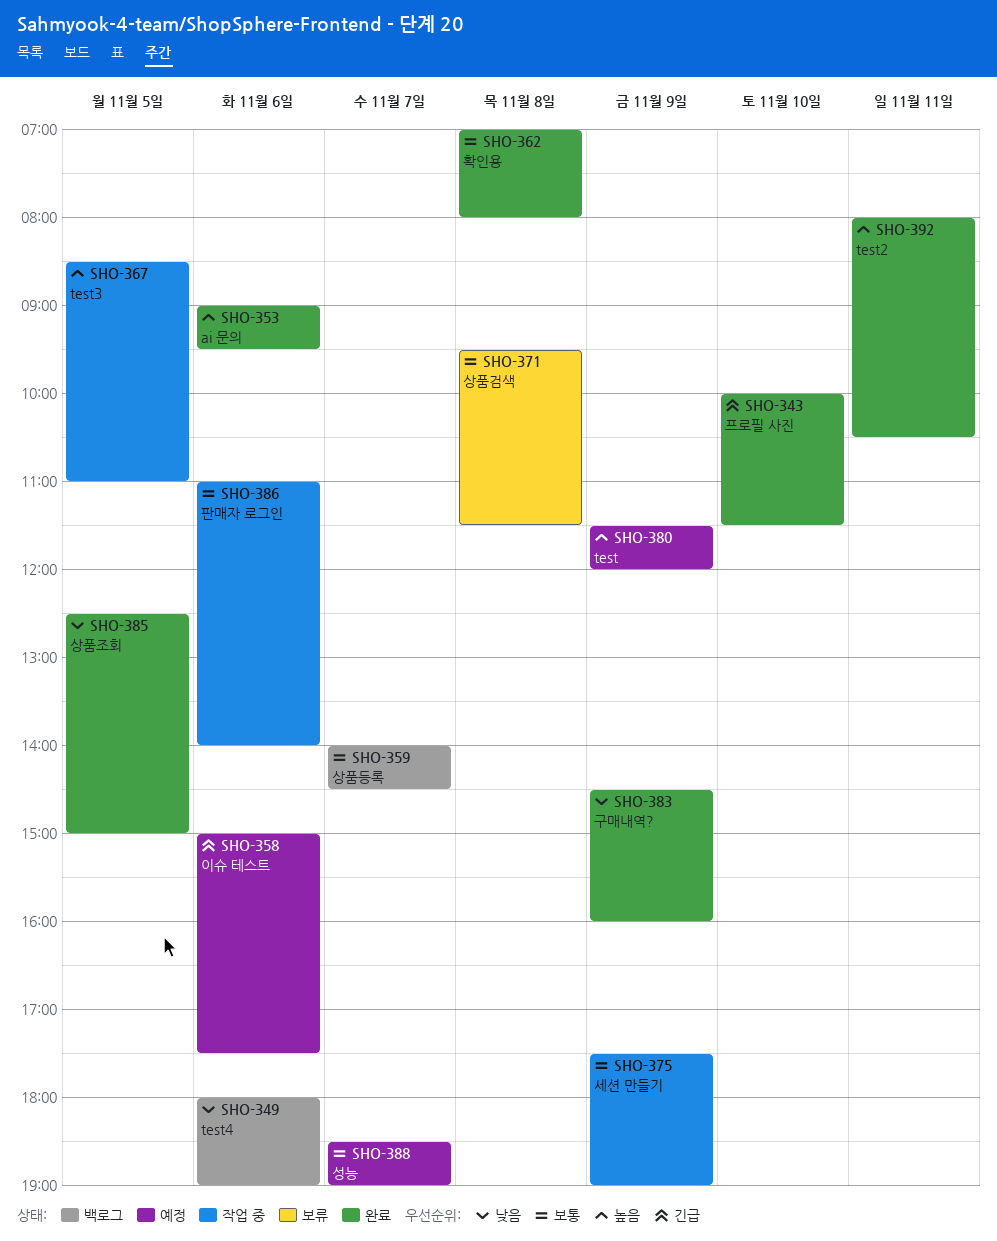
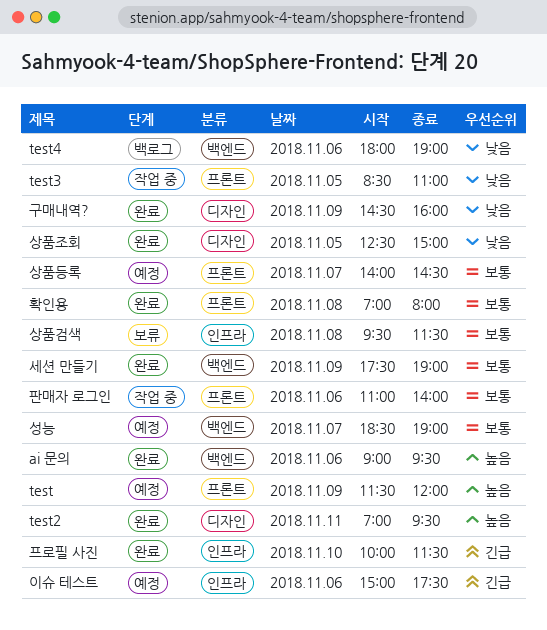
test2, begins: 08:00 -> 07:00
test2, ends: 10:30 -> 09:30
test3, priority: 높음 -> 낮음
상품등록, status: 백로그 -> 예정
세션 만들기, status: 작업 중 -> 완료

